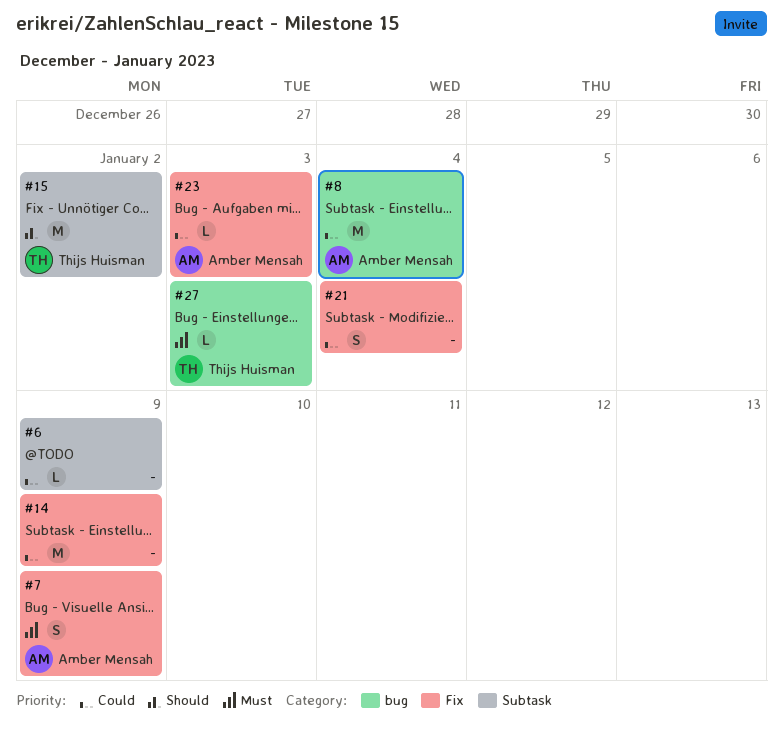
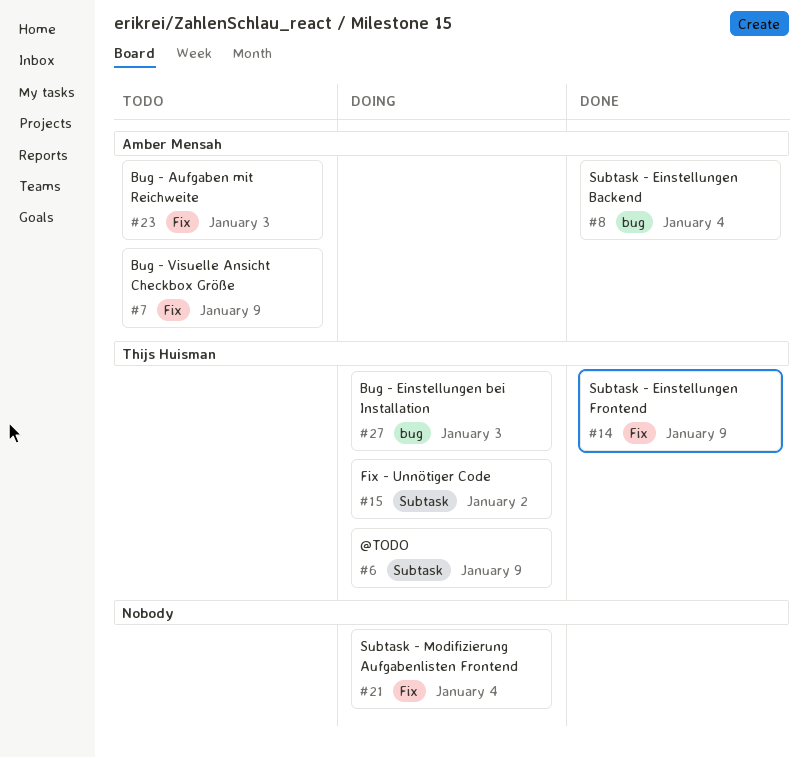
#6, owner: none -> Thijs Huisman
#14, owner: none -> Thijs Huisman

